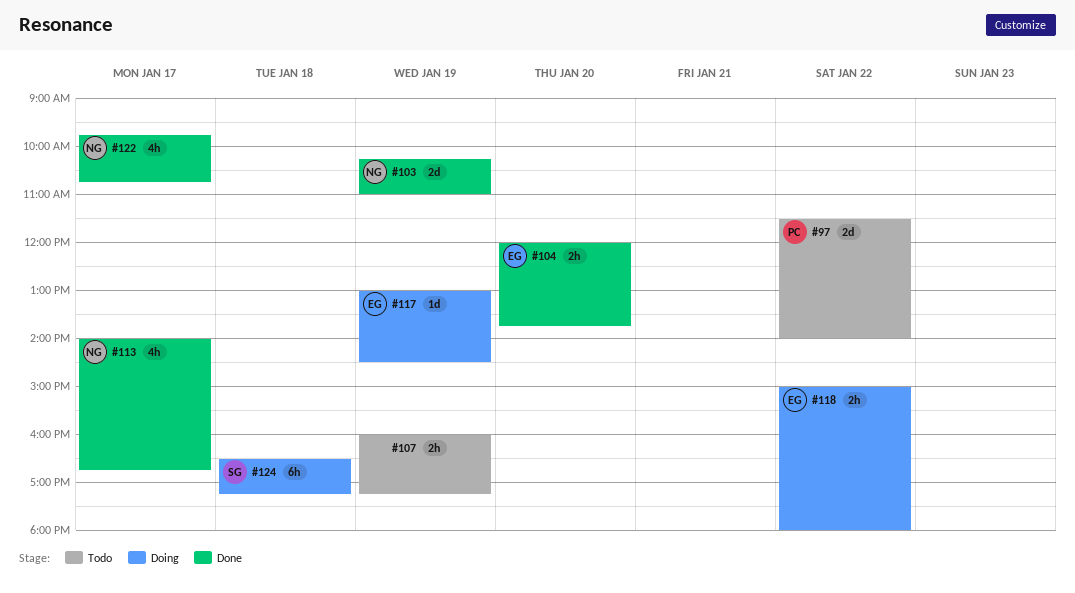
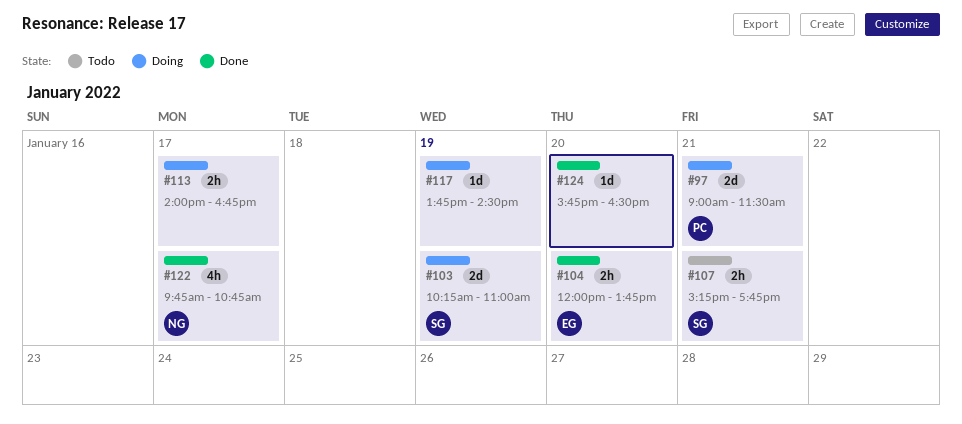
#97, status: Todo -> Doing
#97, day: Jan 22 -> Jan 21
#97, begins: 11:30 -> 09:00
#97, ends: 14:00 -> 11:30
#103, status: Done -> Doing
#103, owner: NG -> SG
#107, owner: none -> SG
#107, day: Jan 19 -> Jan 21
#107, begins: 16:00 -> 15:15
#107, ends: 17:15 -> 17:45
#113, status: Done -> Doing
#113, owner: NG -> none
#113, estimate: 4h -> 2h
#117, owner: EG -> none
#117, begins: 13:00 -> 13:45
#118: present -> none
#124, status: Doing -> Done
#124, owner: SG -> none
#124, estimate: 6h -> 1d
#124, day: Jan 18 -> Jan 20
#124, begins: 16:30 -> 15:45
#124, ends: 17:15 -> 16:30

